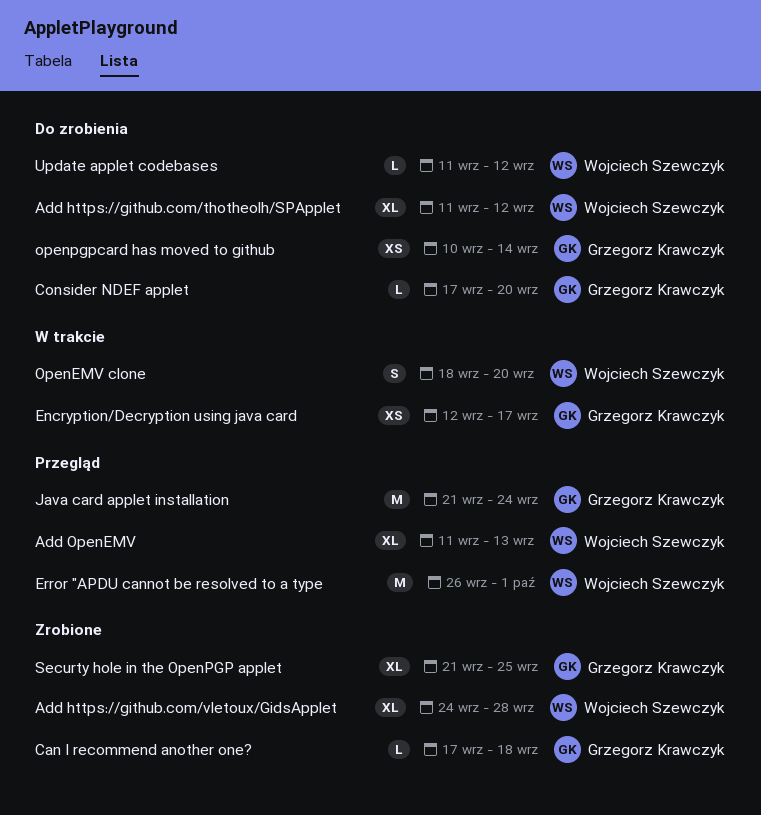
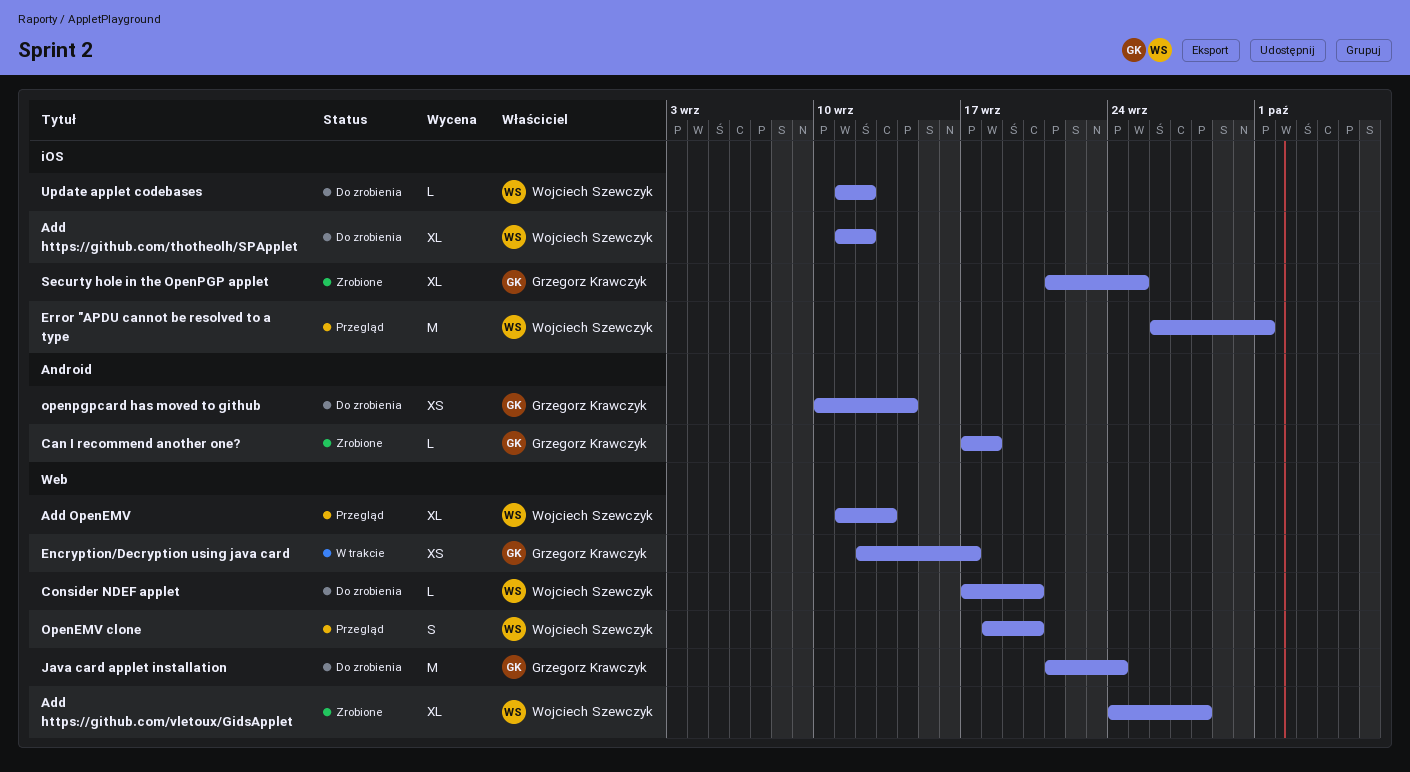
Consider NDEF applet, owner: Grzegorz Krawczyk -> Wojciech Szewczyk
Java card applet installation, status: Przegląd -> Do zrobienia
OpenEMV clone, status: W trakcie -> Przegląd

